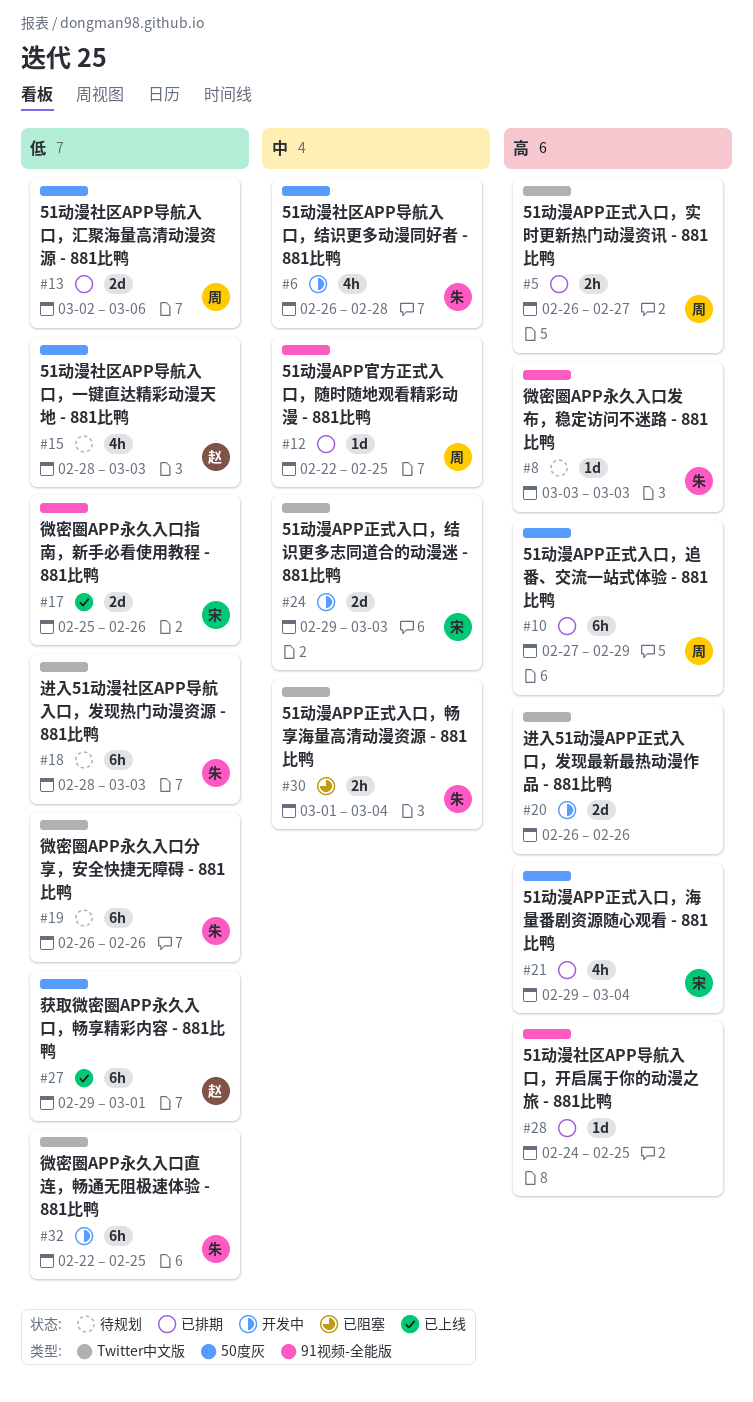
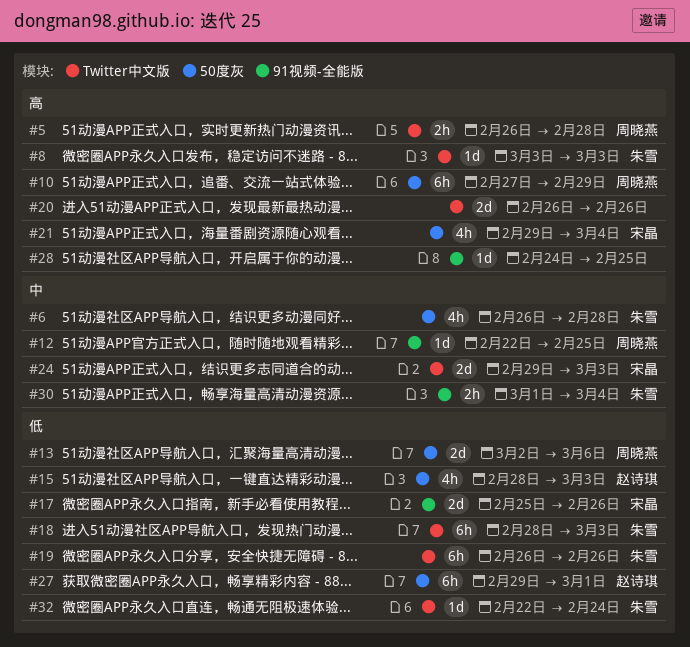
#5, due: Feb 27 -> Feb 28
#8, label: 91视频-全能版 -> Twitter中文版
#30, label: Twitter中文版 -> 91视频-全能版
#32, estimate: 6h -> 1d
#32, due: Feb 25 -> Feb 24

